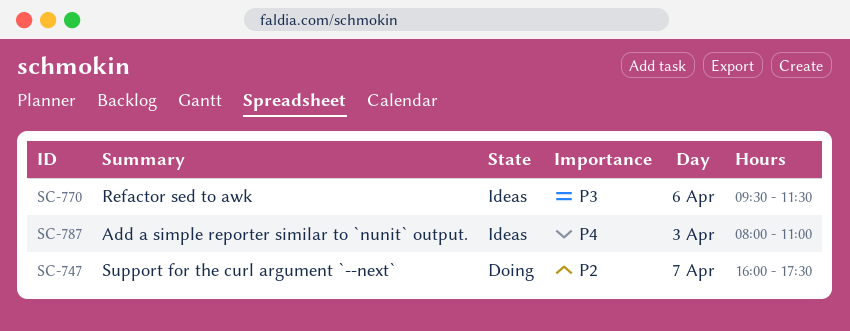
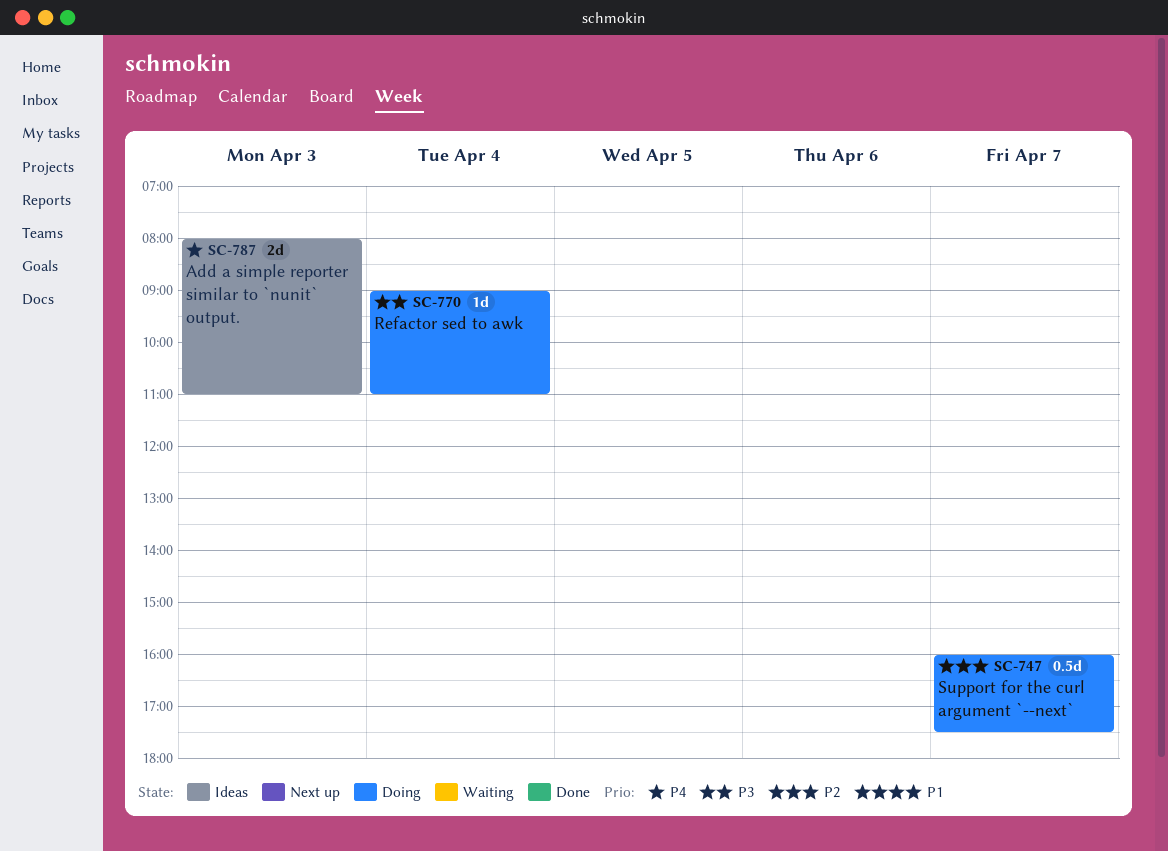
SC-770, status: Ideas -> Doing
SC-770, day: Apr 6 -> Apr 4
SC-770, begins: 09:30 -> 09:00
SC-770, ends: 11:30 -> 11:00

